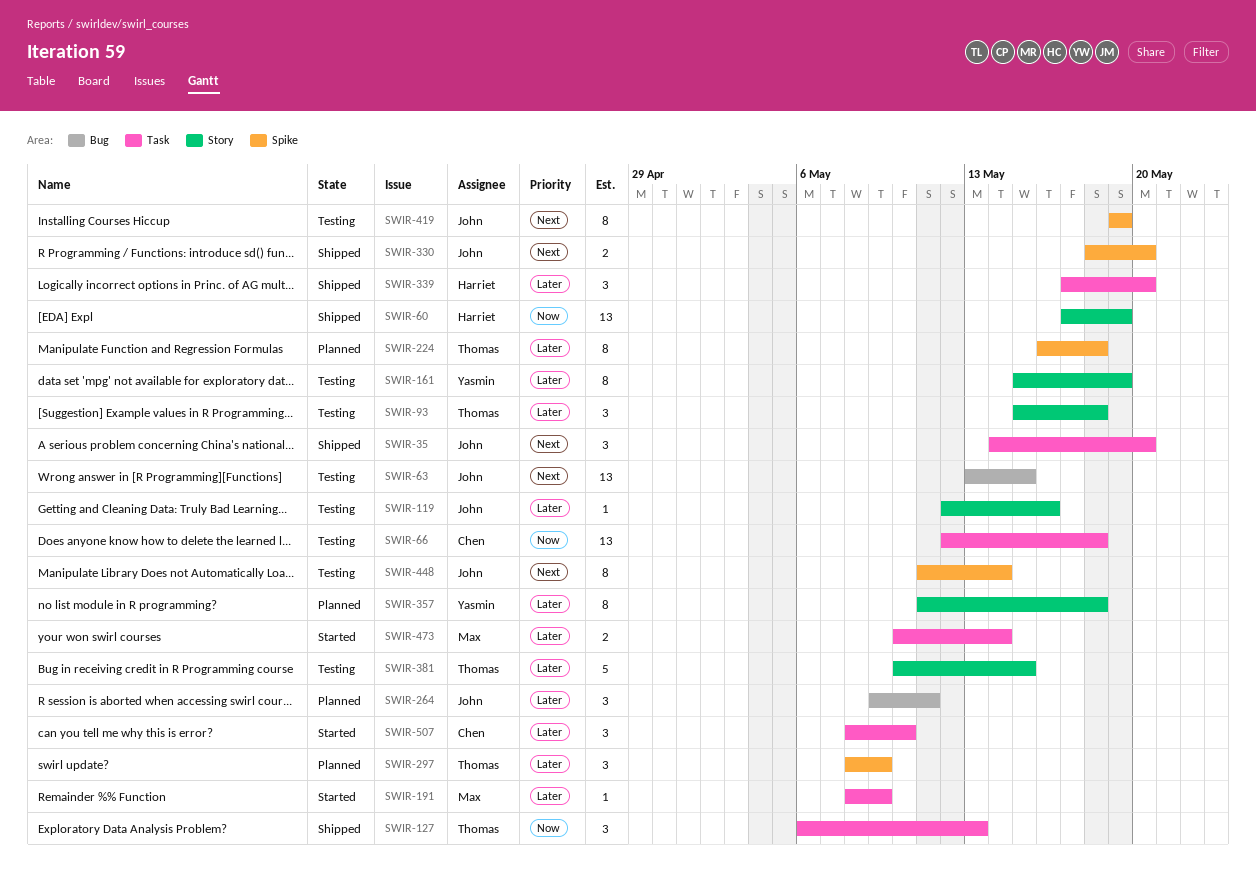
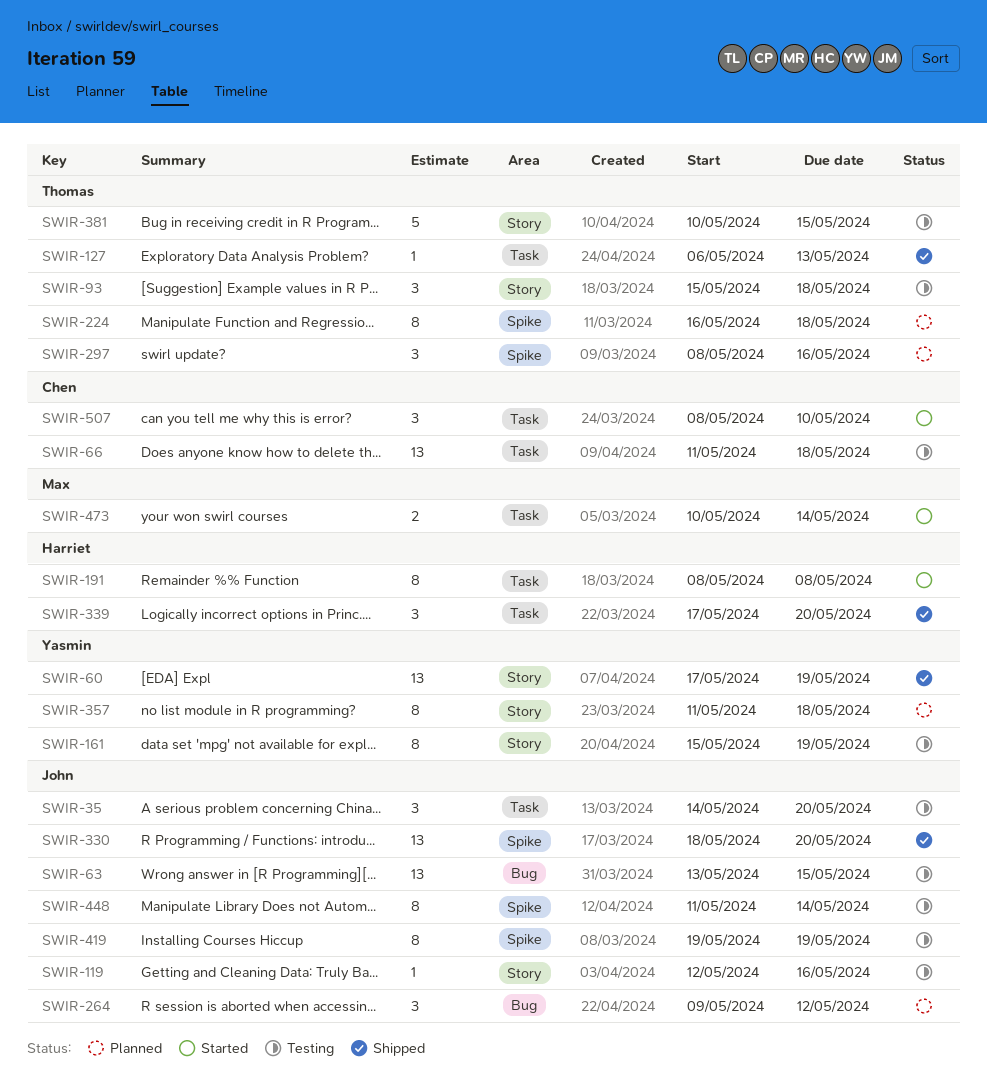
SWIR-35, status: Shipped -> Testing
SWIR-60, owner: Harriet -> Yasmin
SWIR-66, start: May 12 -> May 11
SWIR-127, estimate: 3 -> 1
SWIR-191, owner: Max -> Harriet
SWIR-191, estimate: 1 -> 8
SWIR-191, due: May 9 -> May 8
SWIR-264, due: May 11 -> May 12
SWIR-297, due: May 9 -> May 16
SWIR-330, estimate: 2 -> 13

